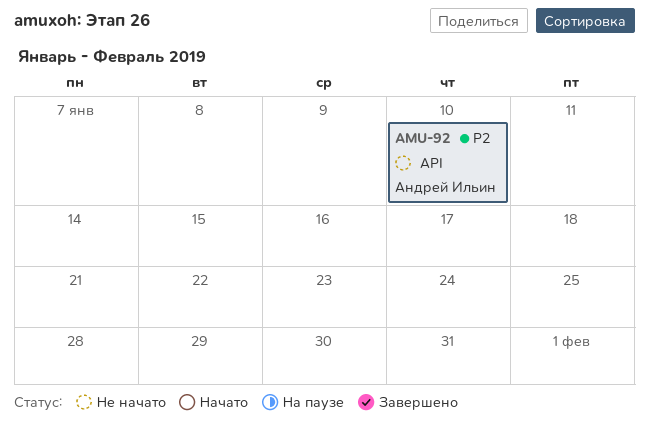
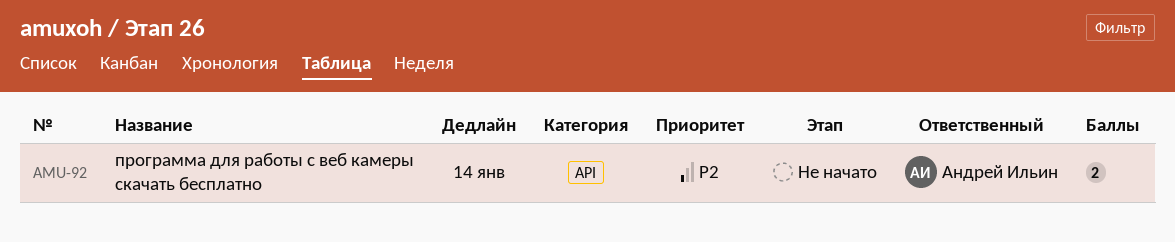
AMU-92, due: Jan 10 -> Jan 14

